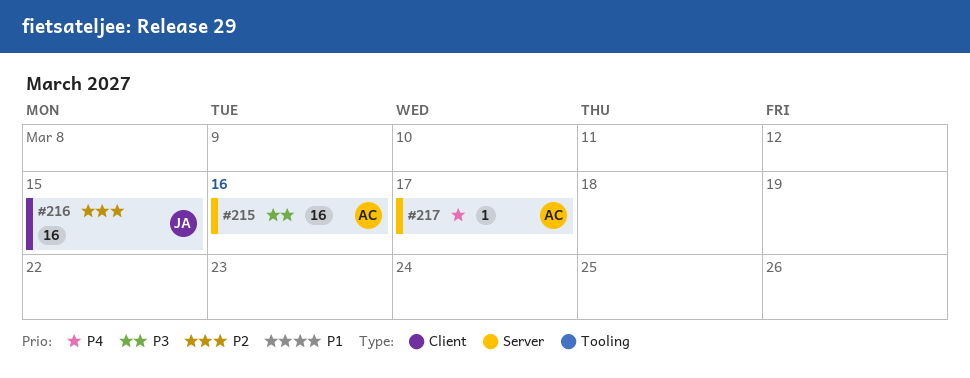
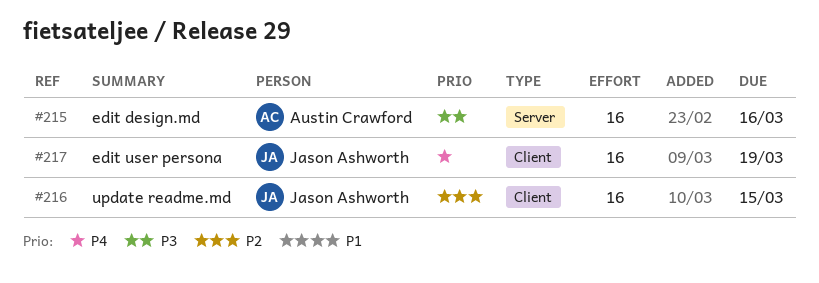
#217, owner: Austin Crawford -> Jason Ashworth
#217, label: Server -> Client
#217, estimate: 1 -> 16
#217, due: Mar 17 -> Mar 19

